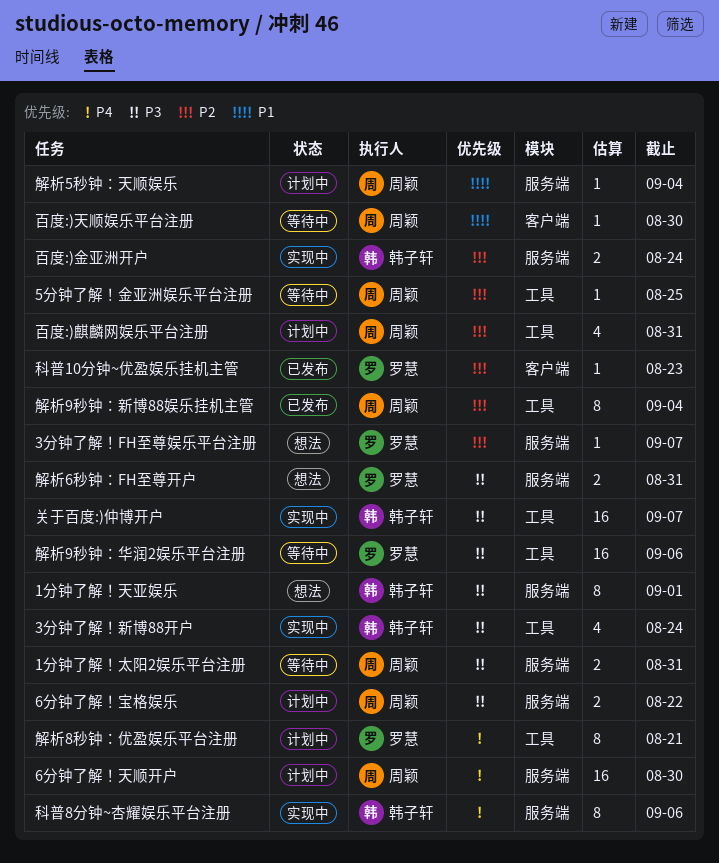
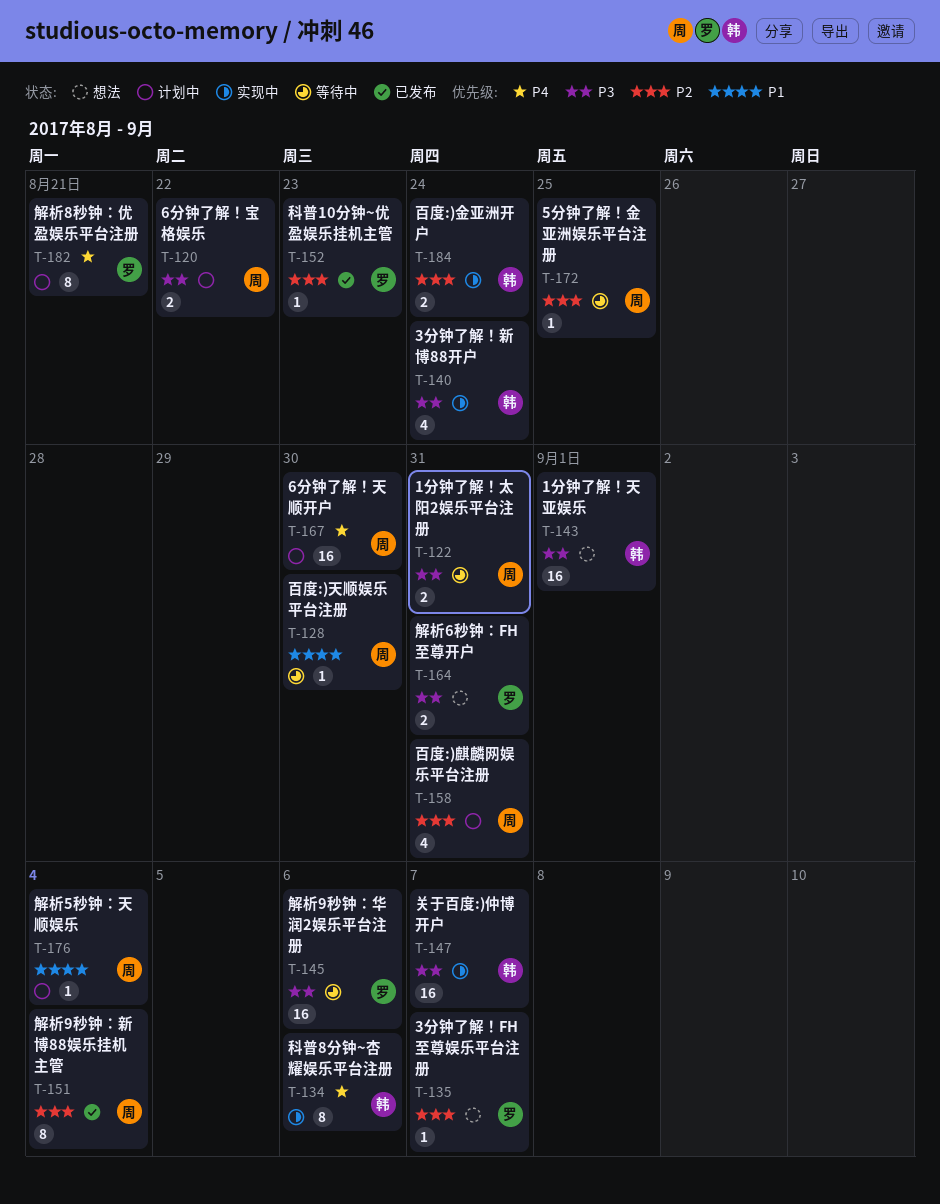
1分钟了解！天亚娱乐, estimate: 8 -> 16

